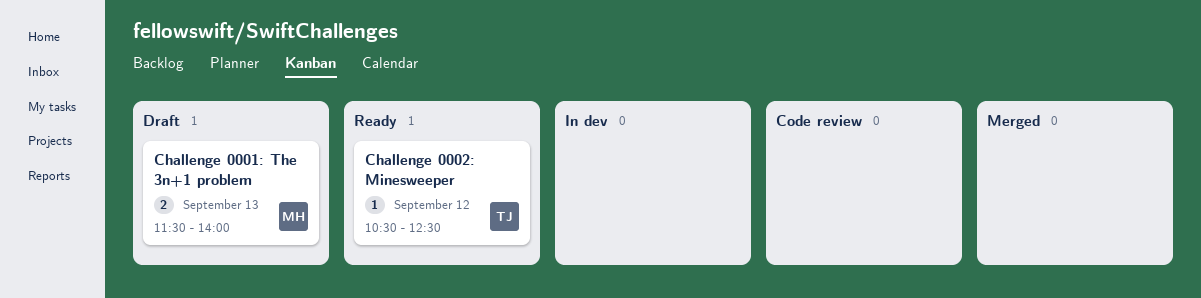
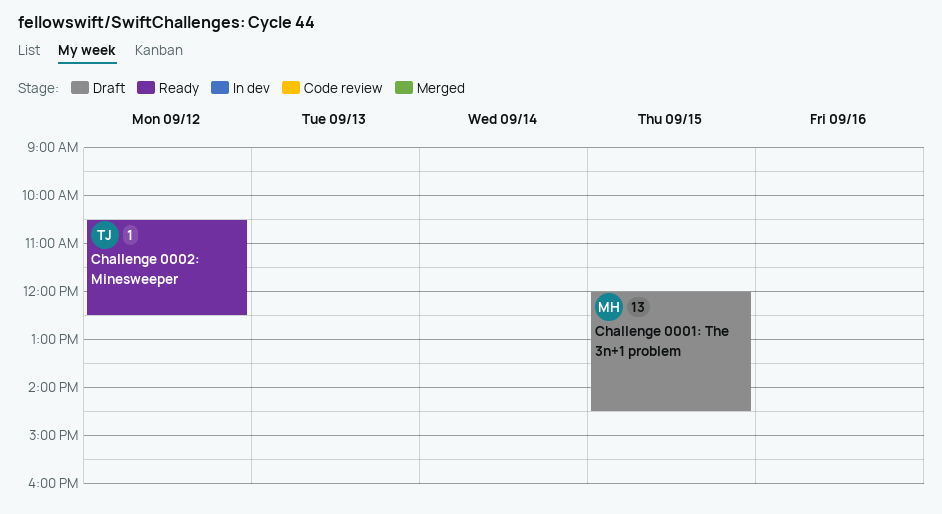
Challenge 0001: The 3n+1 problem, estimate: 2 -> 13
Challenge 0001: The 3n+1 problem, day: Sep 13 -> Sep 15
Challenge 0001: The 3n+1 problem, begins: 11:30 -> 12:00
Challenge 0001: The 3n+1 problem, ends: 14:00 -> 14:30

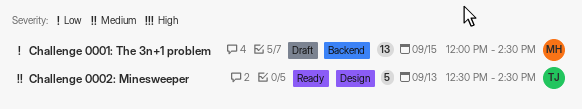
Challenge 0002: Minesweeper, estimate: 1 -> 5
Challenge 0002: Minesweeper, day: Sep 12 -> Sep 13
Challenge 0002: Minesweeper, begins: 10:30 -> 12:30
Challenge 0002: Minesweeper, ends: 12:30 -> 14:30

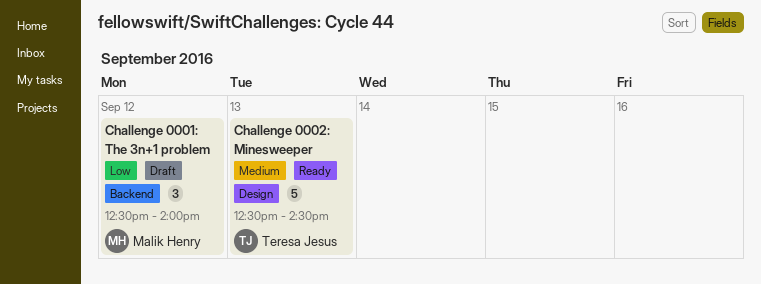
Challenge 0001: The 3n+1 problem, estimate: 13 -> 3
Challenge 0001: The 3n+1 problem, day: Sep 15 -> Sep 12
Challenge 0001: The 3n+1 problem, begins: 12:00 -> 12:30
Challenge 0001: The 3n+1 problem, ends: 14:30 -> 14:00

